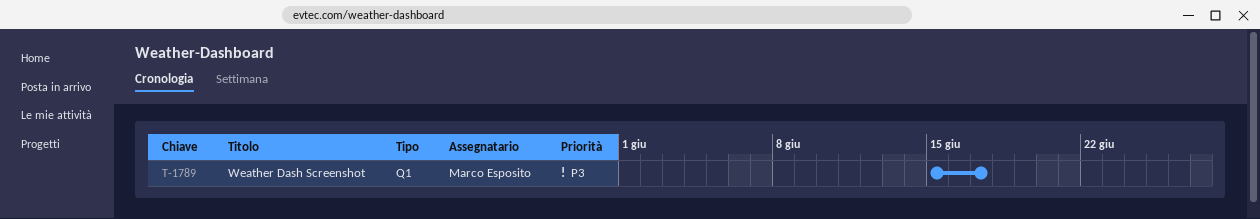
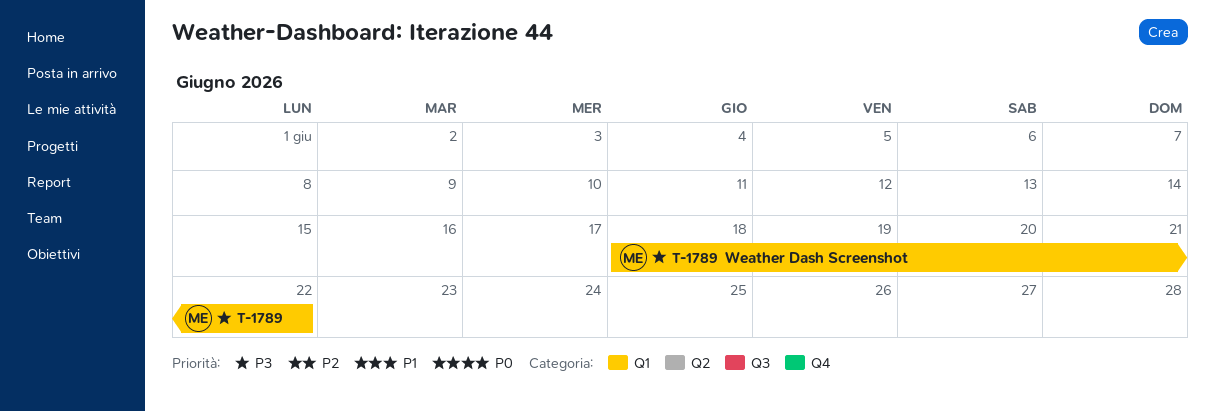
T-1789, start: Jun 15 -> Jun 18
T-1789, due: Jun 17 -> Jun 22

